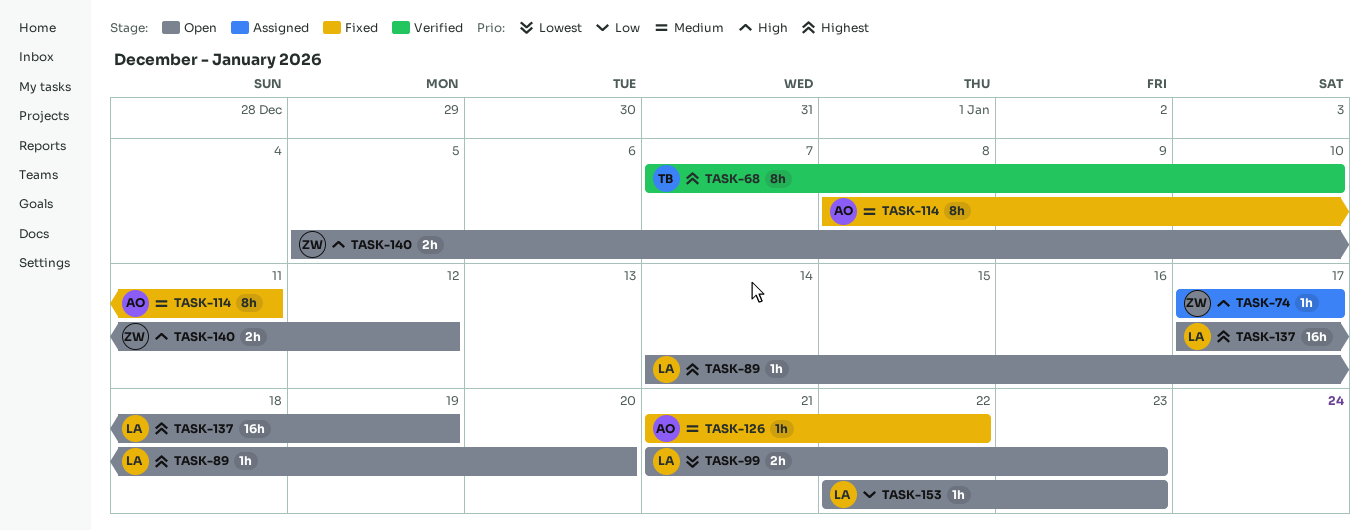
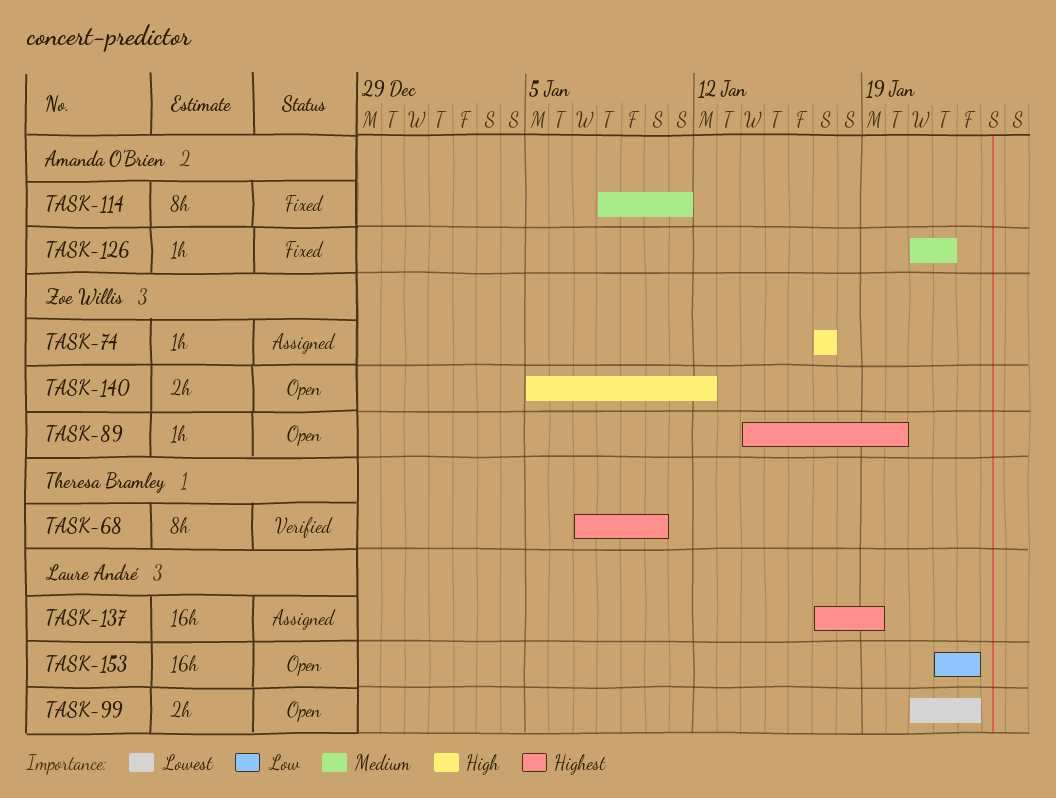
TASK-89, owner: Laure André -> Zoe Willis
TASK-137, status: Open -> Assigned
TASK-153, estimate: 1h -> 16h

